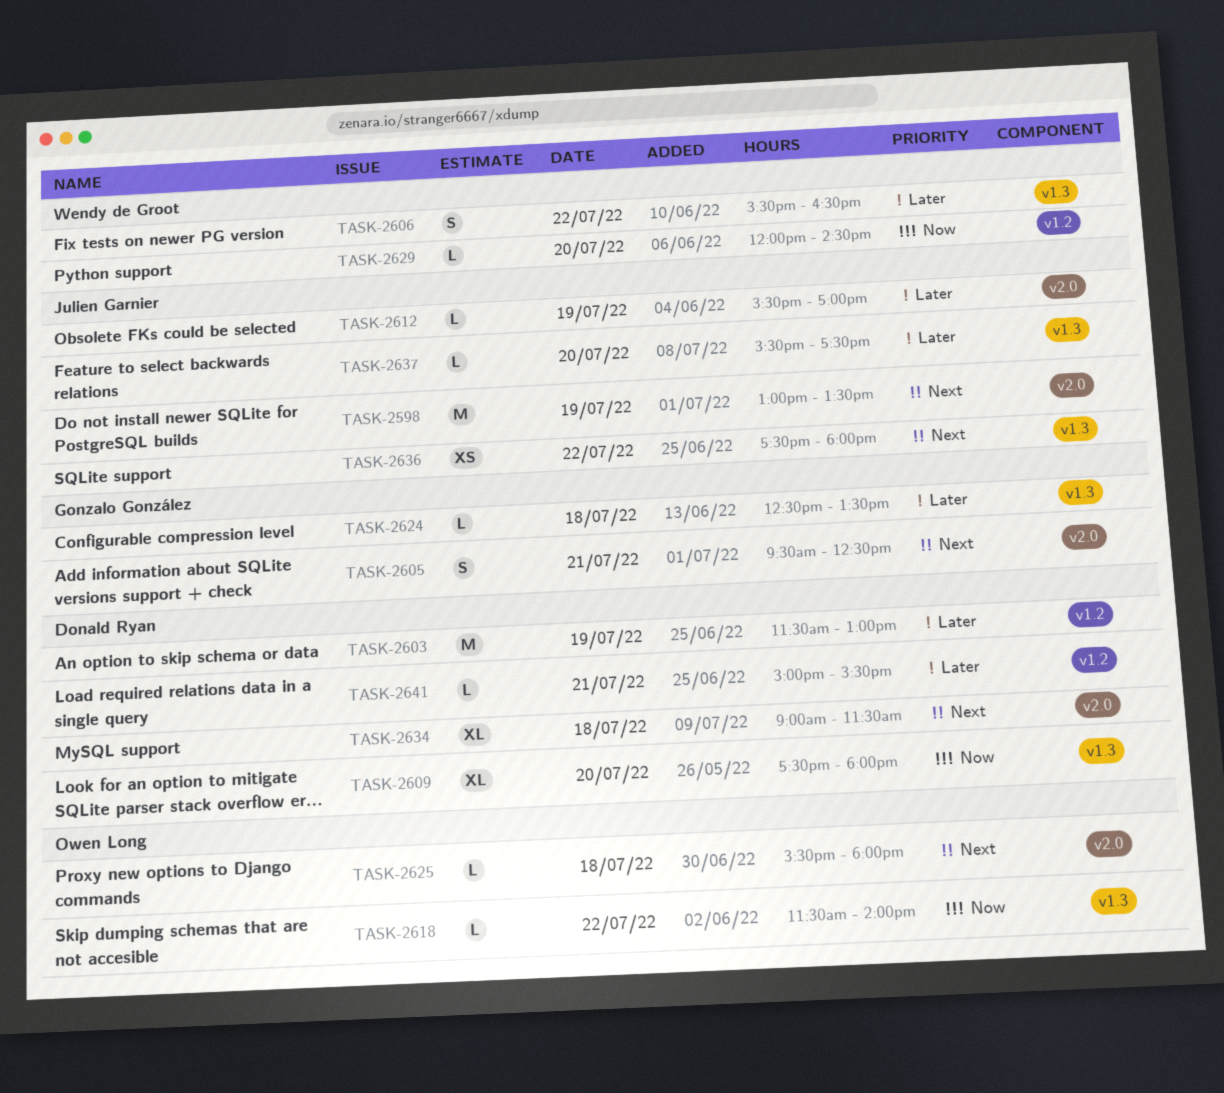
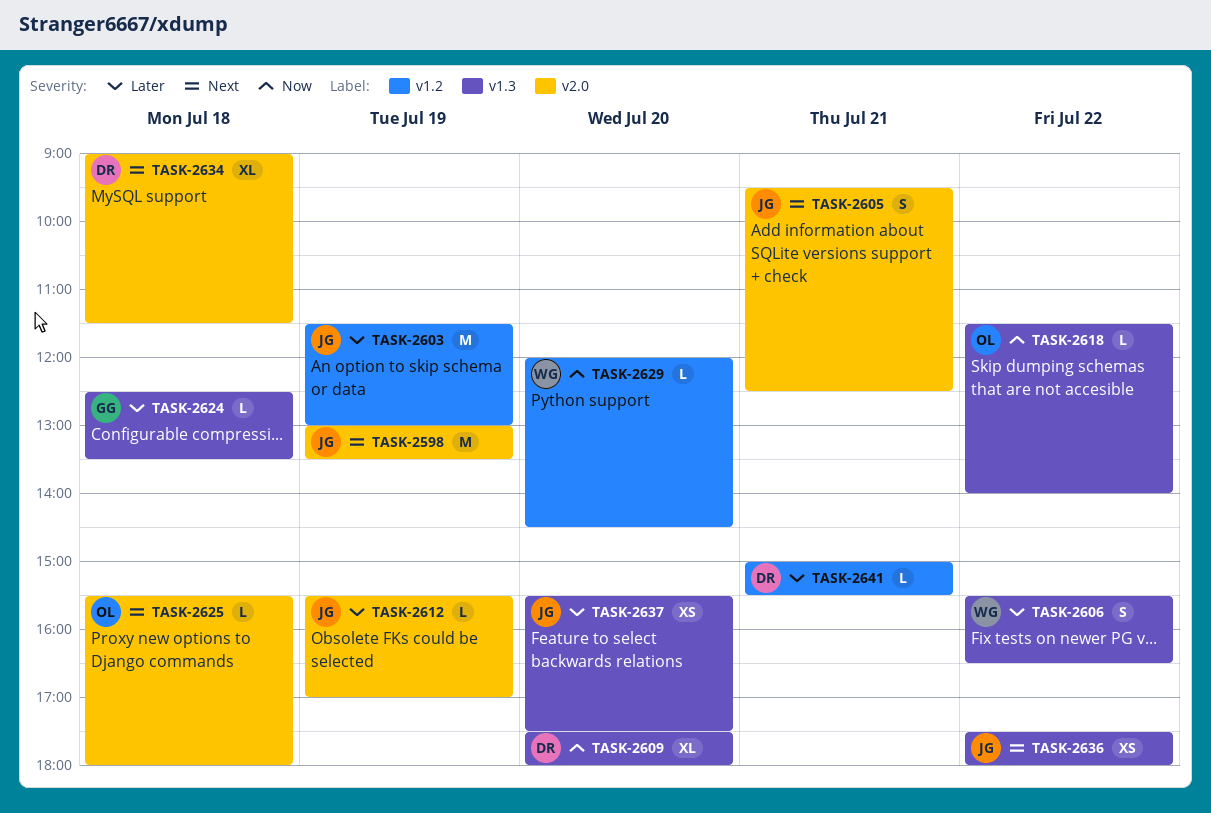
TASK-2603, owner: Donald Ryan -> Julien Garnier
TASK-2605, owner: Gonzalo González -> Julien Garnier
TASK-2637, estimate: L -> XS

